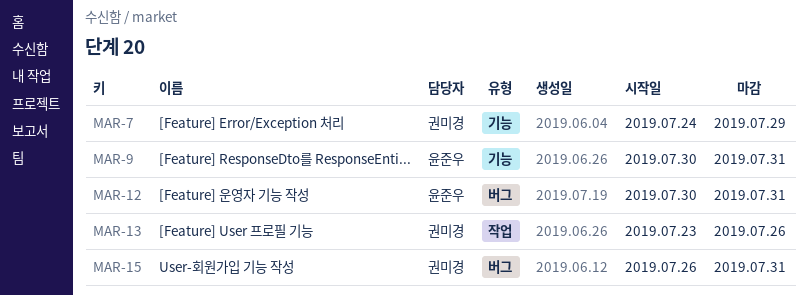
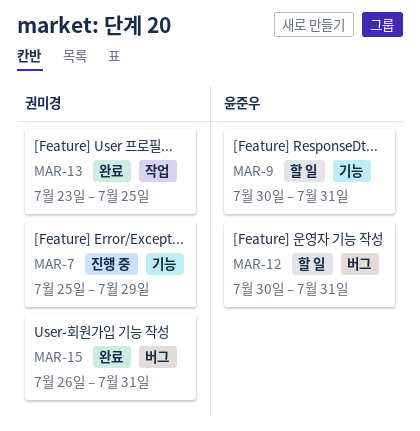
MAR-7, start: Jul 24 -> Jul 25
MAR-13, due: Jul 26 -> Jul 25

